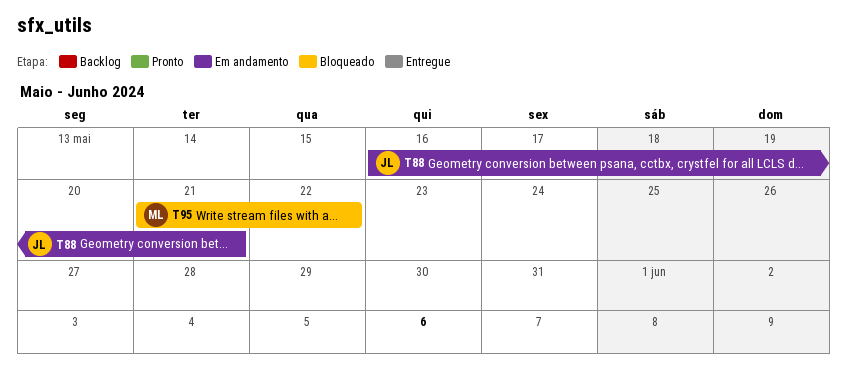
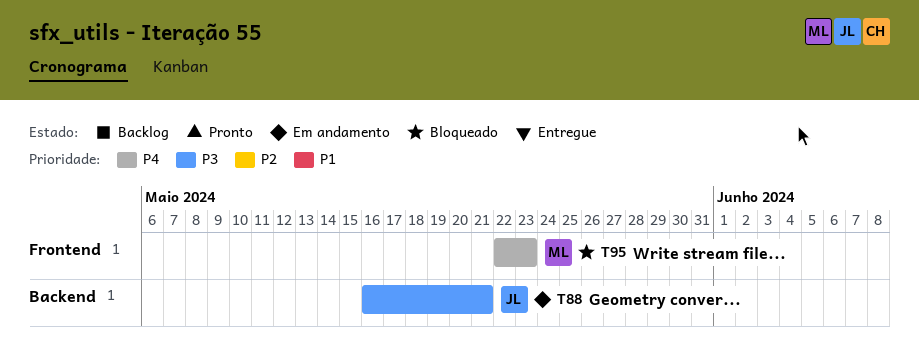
T95, start: May 21 -> May 22
T95, due: May 22 -> May 23

